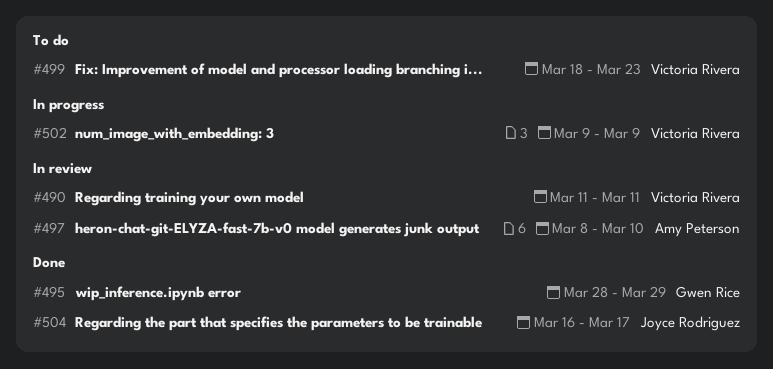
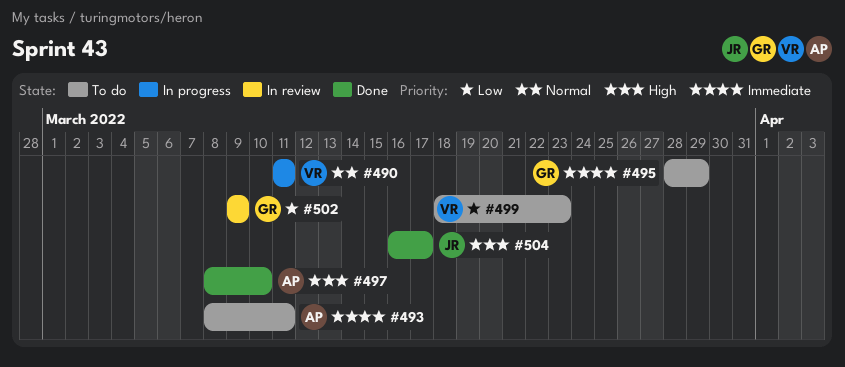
#490, status: In review -> In progress
#493: none -> present
#495, status: Done -> To do
#497, status: In review -> Done
#502, status: In progress -> In review
#502, owner: Victoria Rivera -> Gwen Rice

